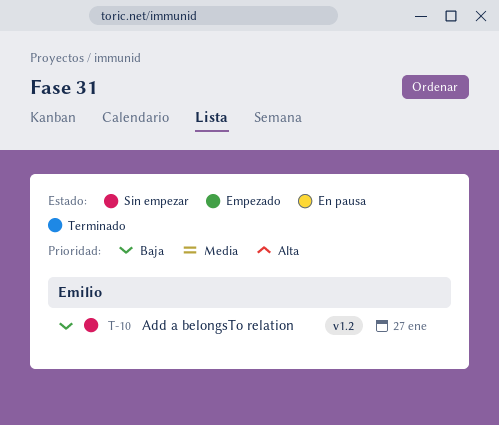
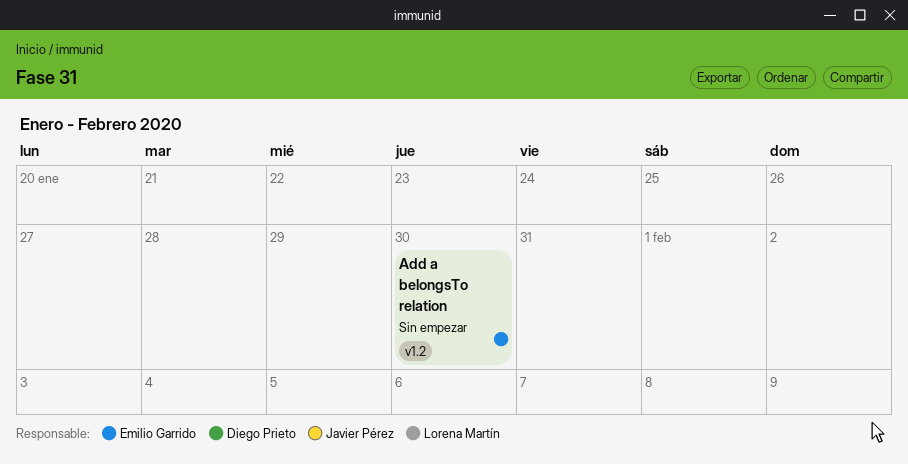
Add a belongsTo relation, due: Jan 27 -> Jan 30

